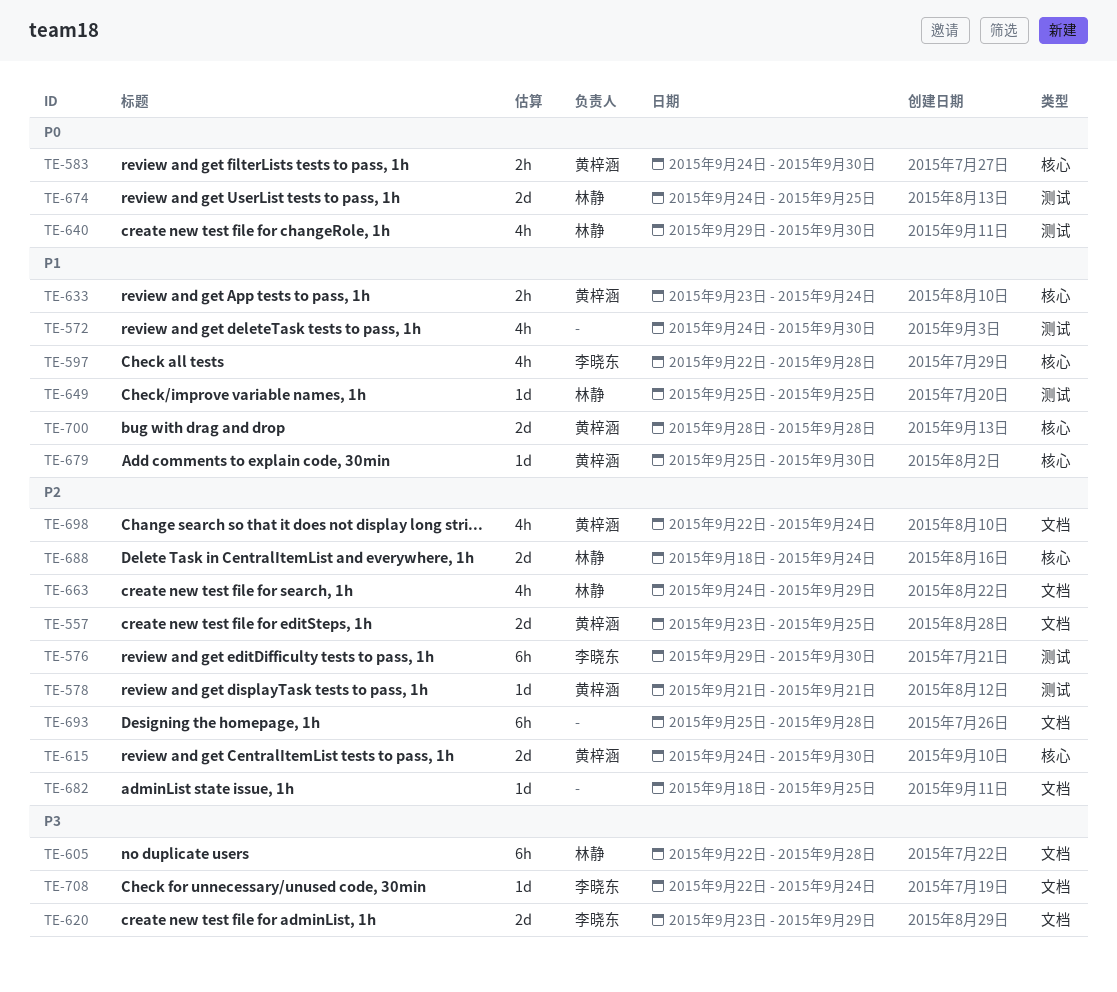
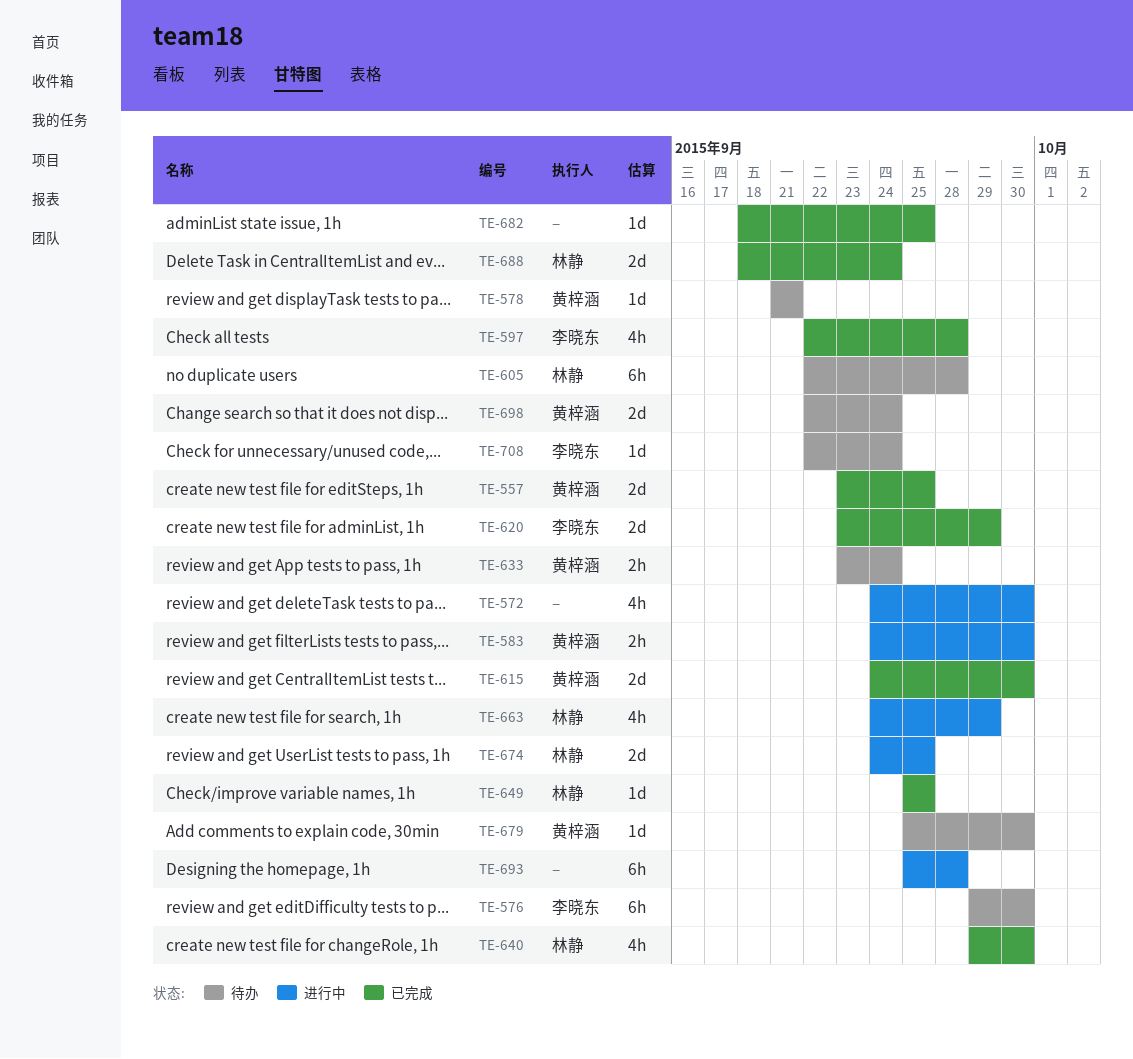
TE-698, estimate: 4h -> 2d
TE-700: present -> none

